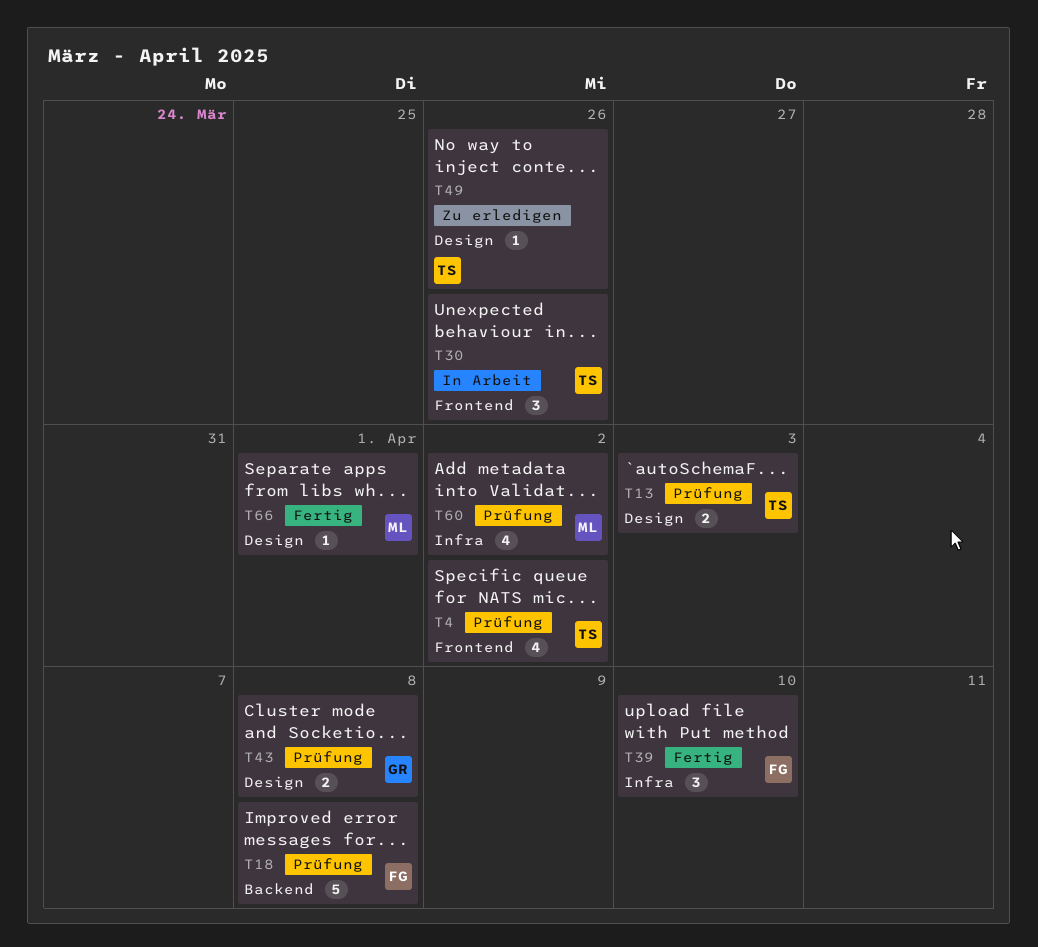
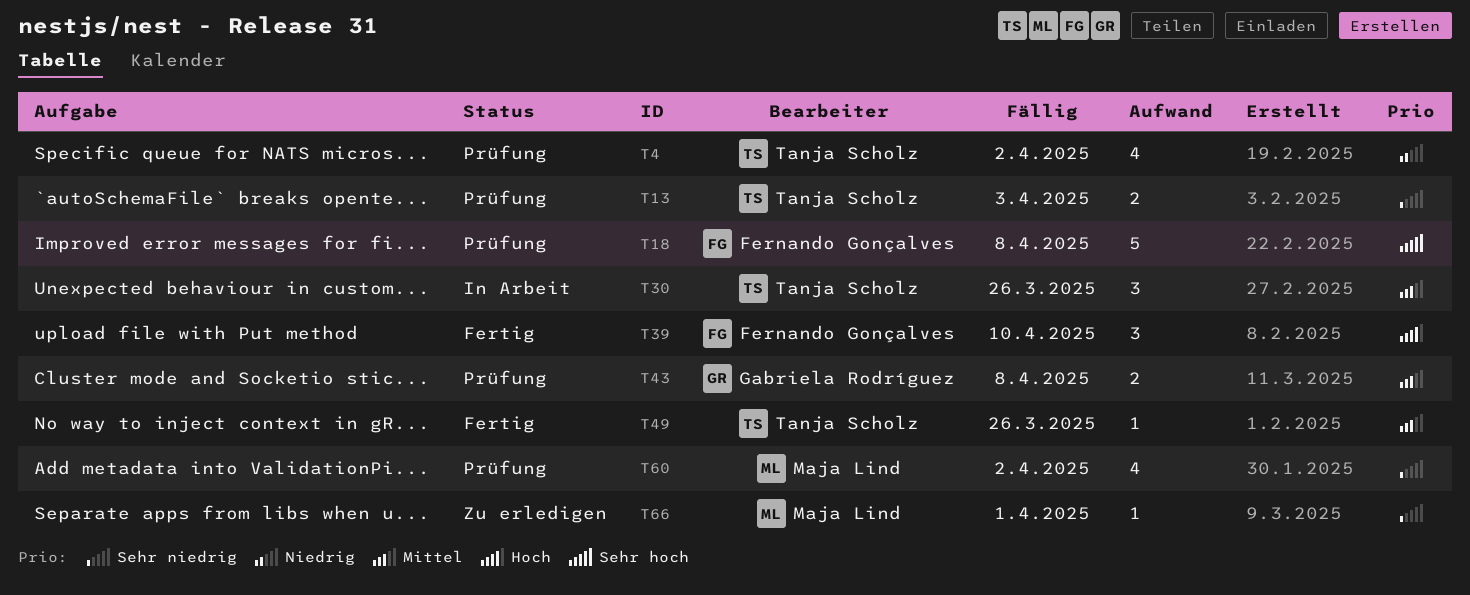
T49, status: Zu erledigen -> Fertig
T66, status: Fertig -> Zu erledigen

